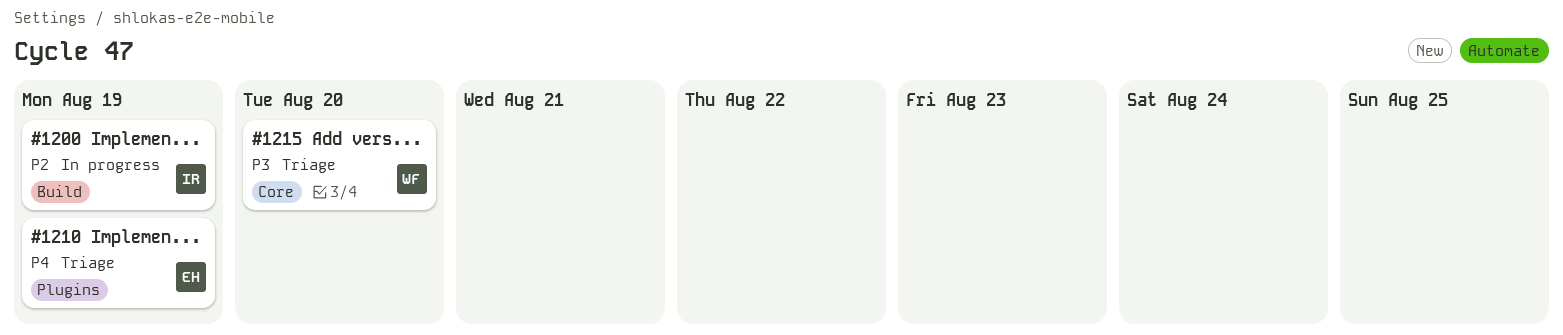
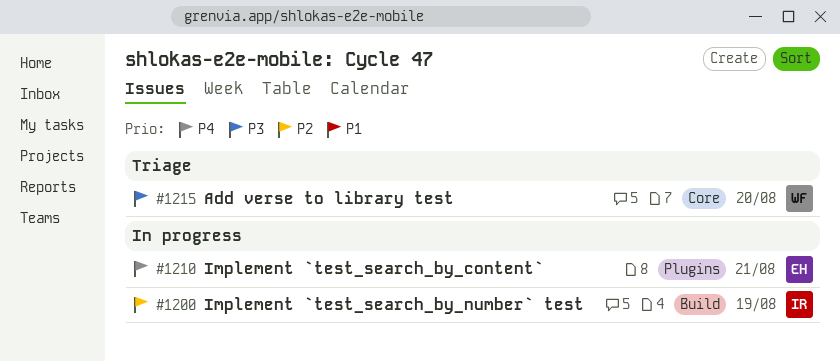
#1210, status: Triage -> In progress
#1210, due: Aug 19 -> Aug 21

